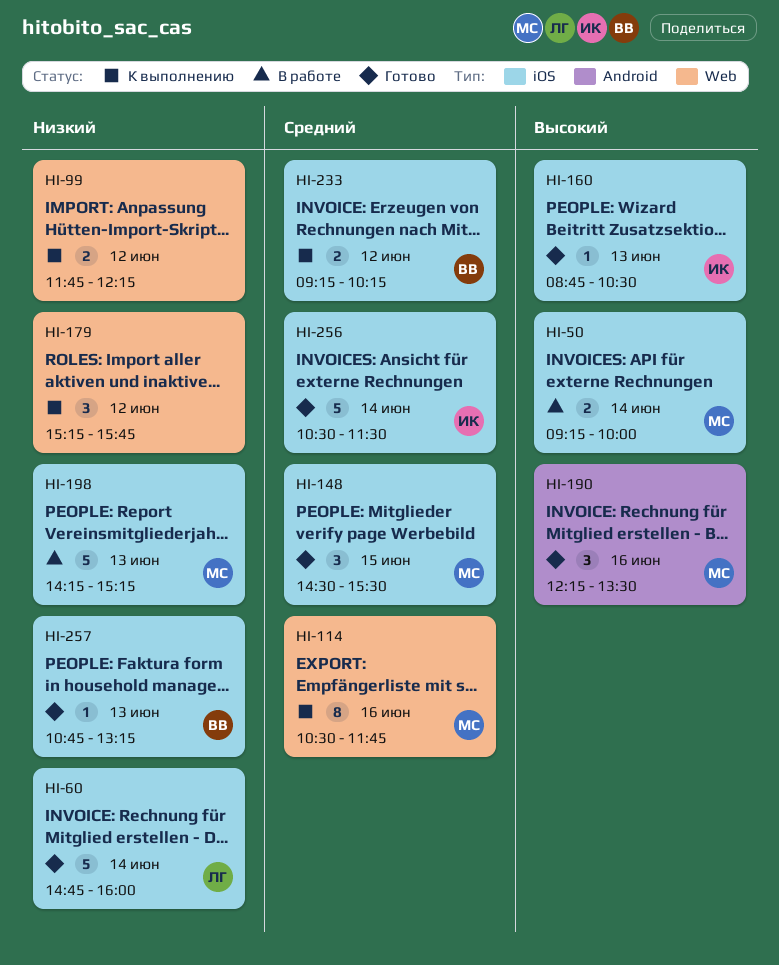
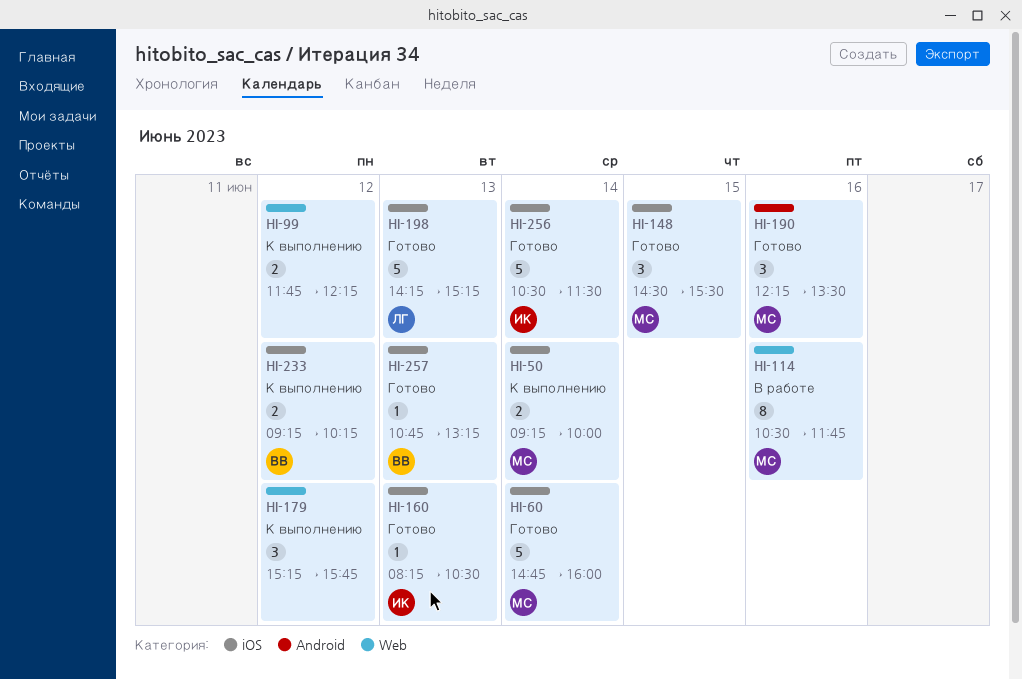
HI-50, status: В работе -> К выполнению
HI-60, owner: ЛГ -> МС
HI-114, status: К выполнению -> В работе
HI-160, begins: 08:45 -> 08:15
HI-198, status: В работе -> Готово
HI-198, owner: МС -> ЛГ

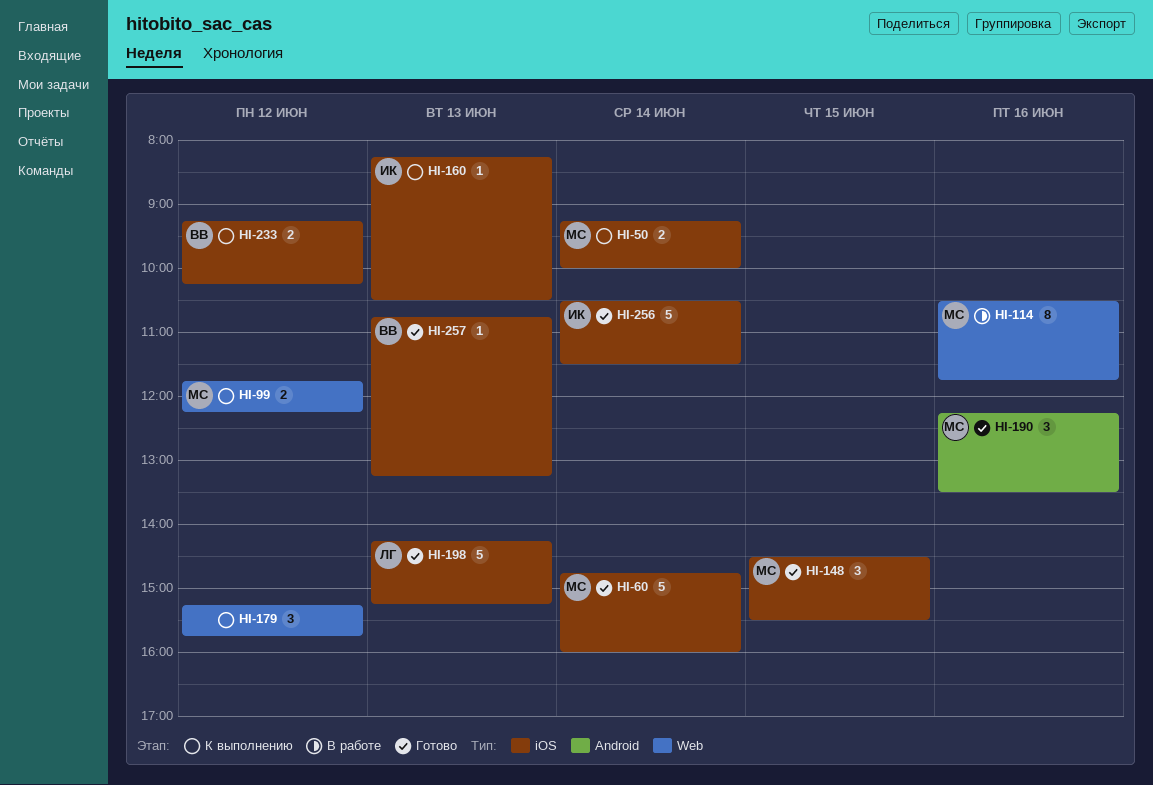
HI-99, owner: none -> МС
HI-160, status: Готово -> К выполнению

